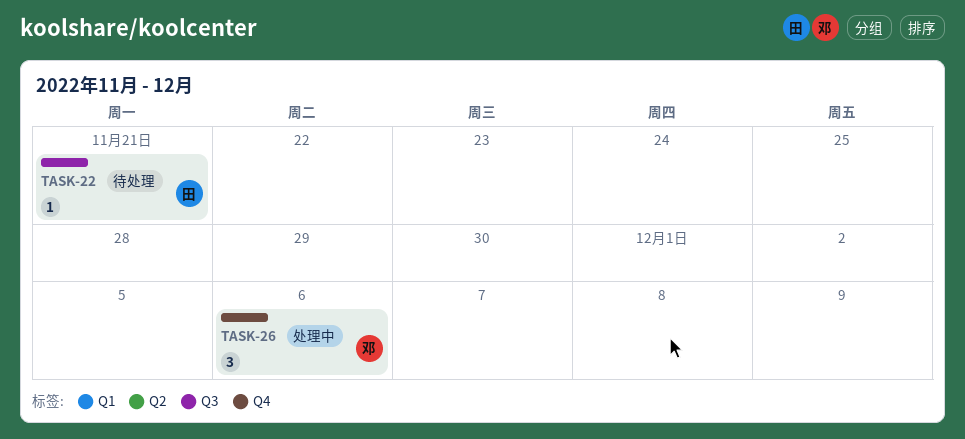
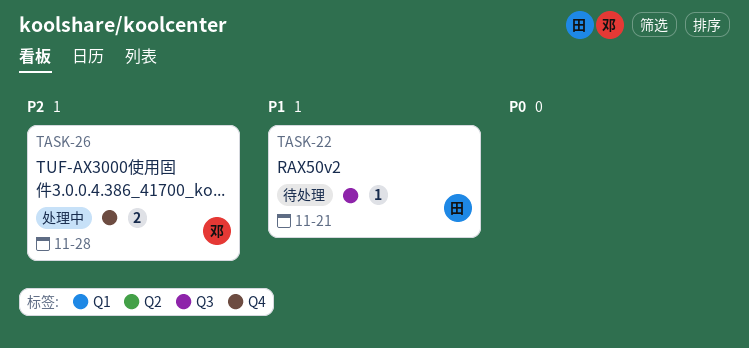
TASK-26, estimate: 3 -> 2
TASK-26, due: Dec 6 -> Nov 28

